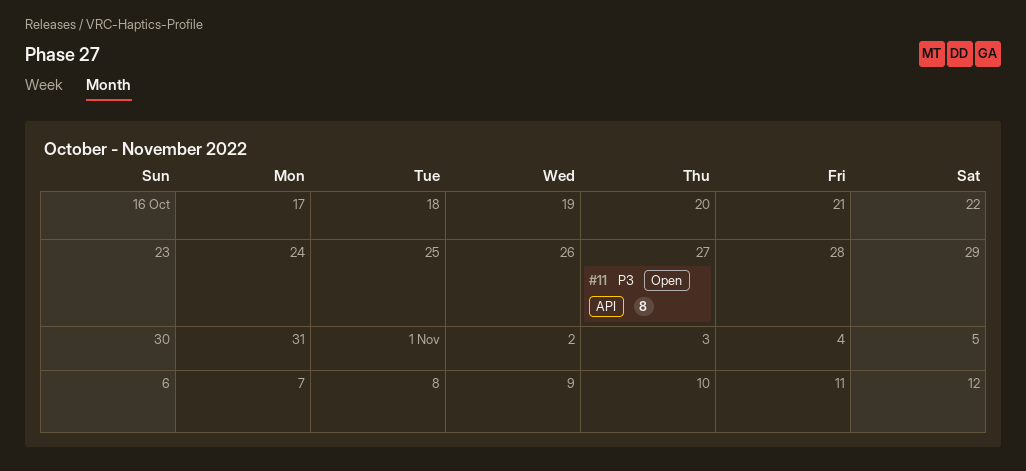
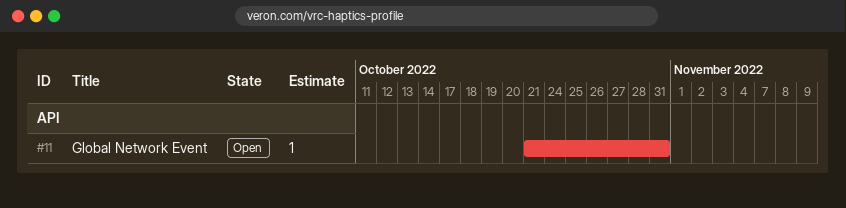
#11, estimate: 8 -> 1
#11, due: Oct 27 -> Oct 31

